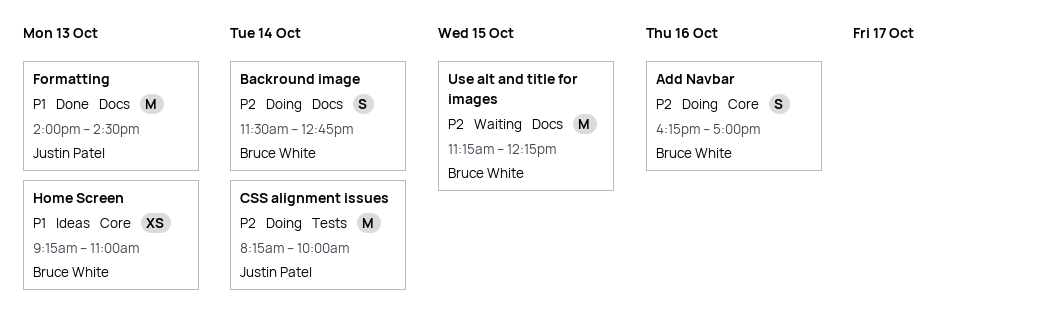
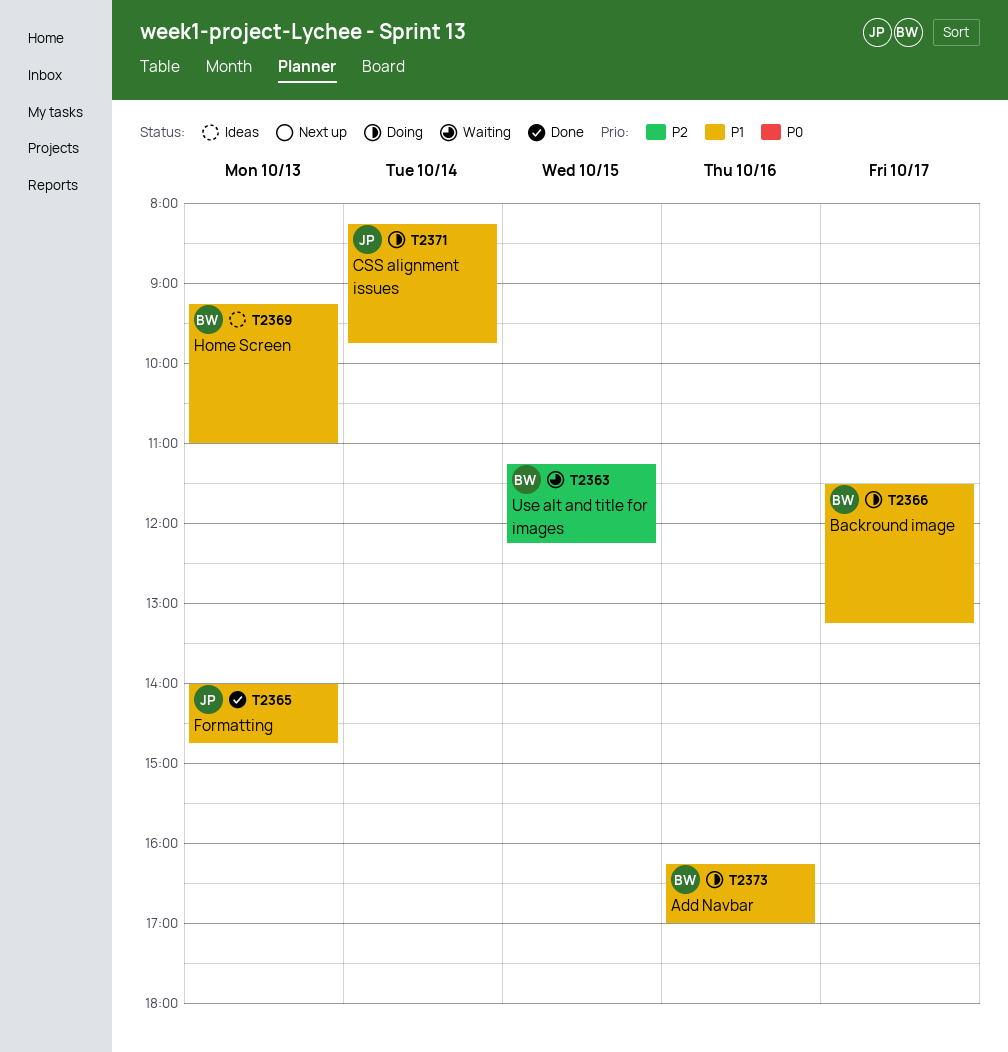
Add Navbar, priority: P2 -> P1
Backround image, priority: P2 -> P1
Backround image, day: Oct 14 -> Oct 17
Backround image, ends: 12:45 -> 13:15
CSS alignment issues, priority: P2 -> P1
CSS alignment issues, ends: 10:00 -> 09:45
Formatting, ends: 14:30 -> 14:45

